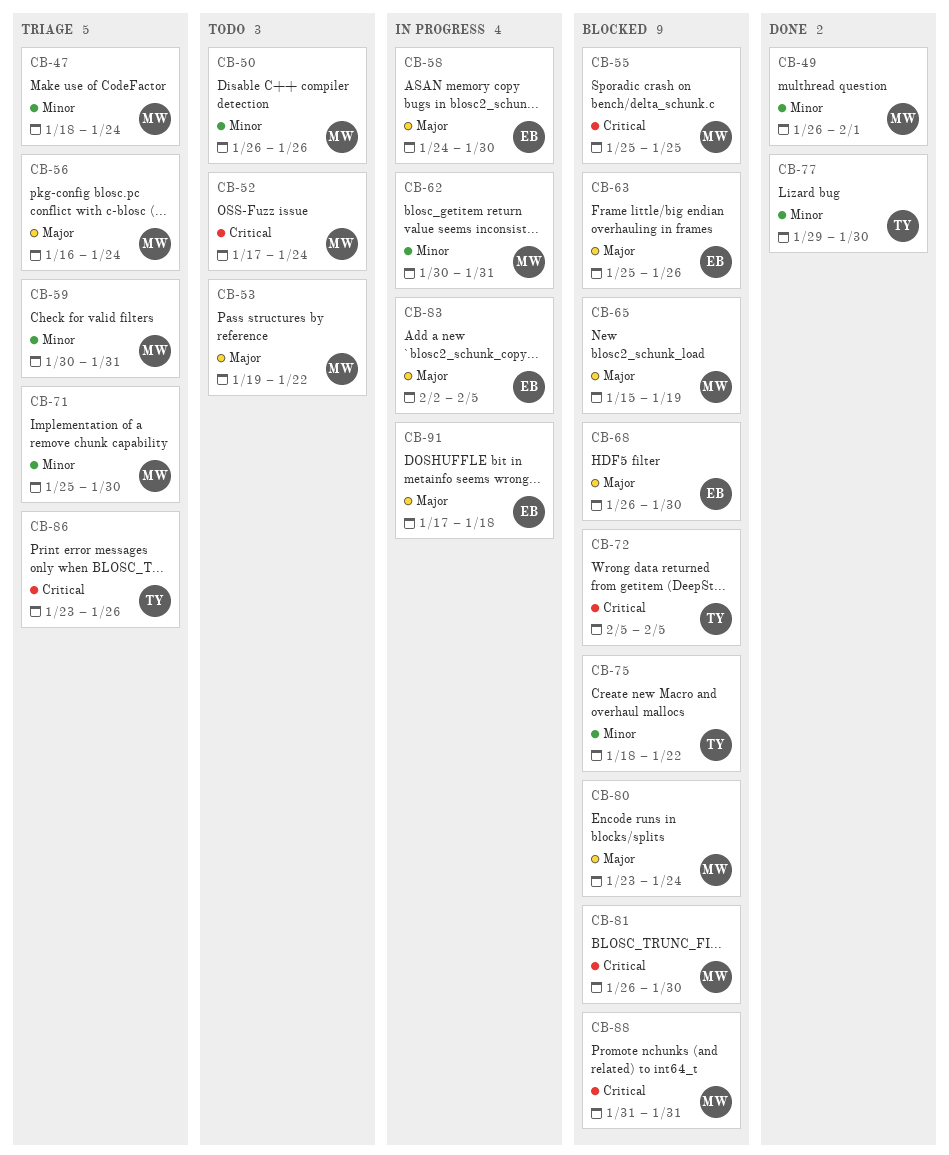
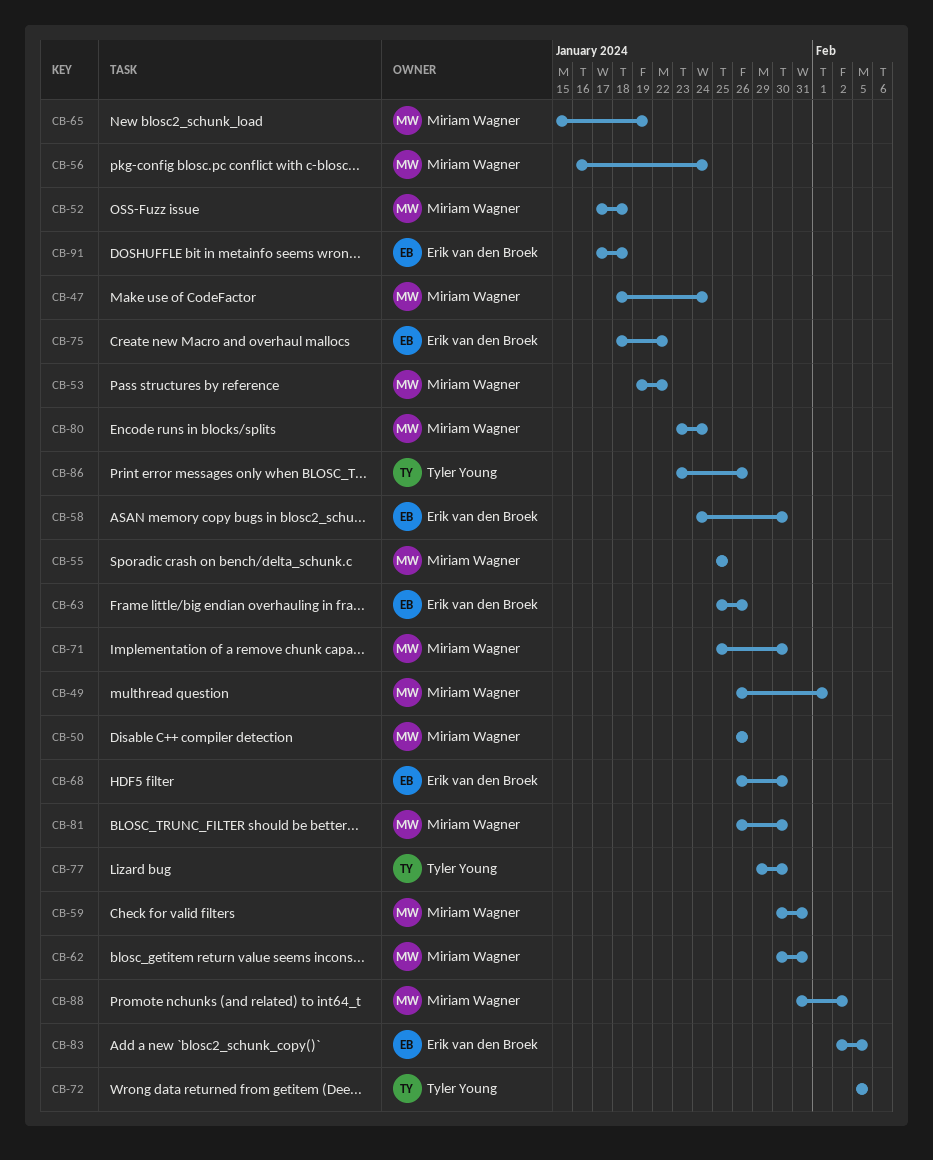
CB-52, due: Jan 24 -> Jan 18
CB-75, owner: Tyler Young -> Erik van den Broek
CB-88, due: Jan 31 -> Feb 2

